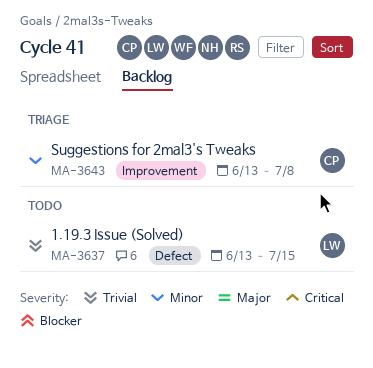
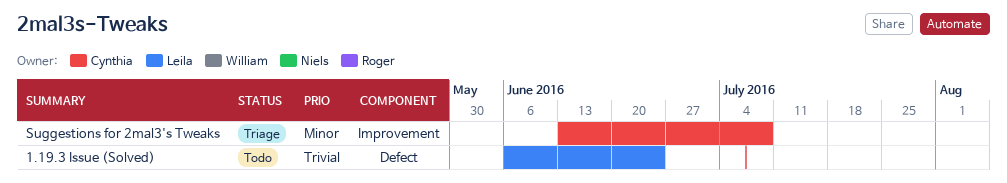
1.19.3 Issue (Solved), start: Jun 13 -> Jun 6
1.19.3 Issue (Solved), due: Jul 15 -> Jun 24

